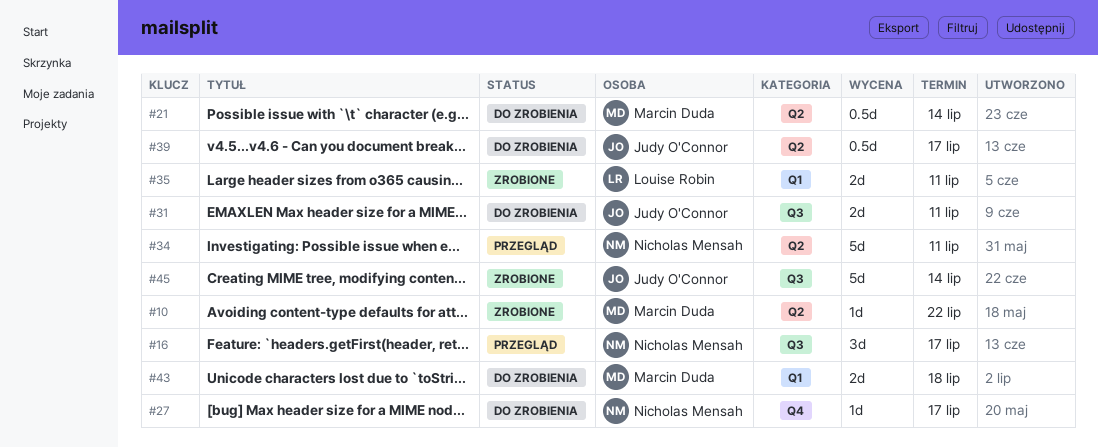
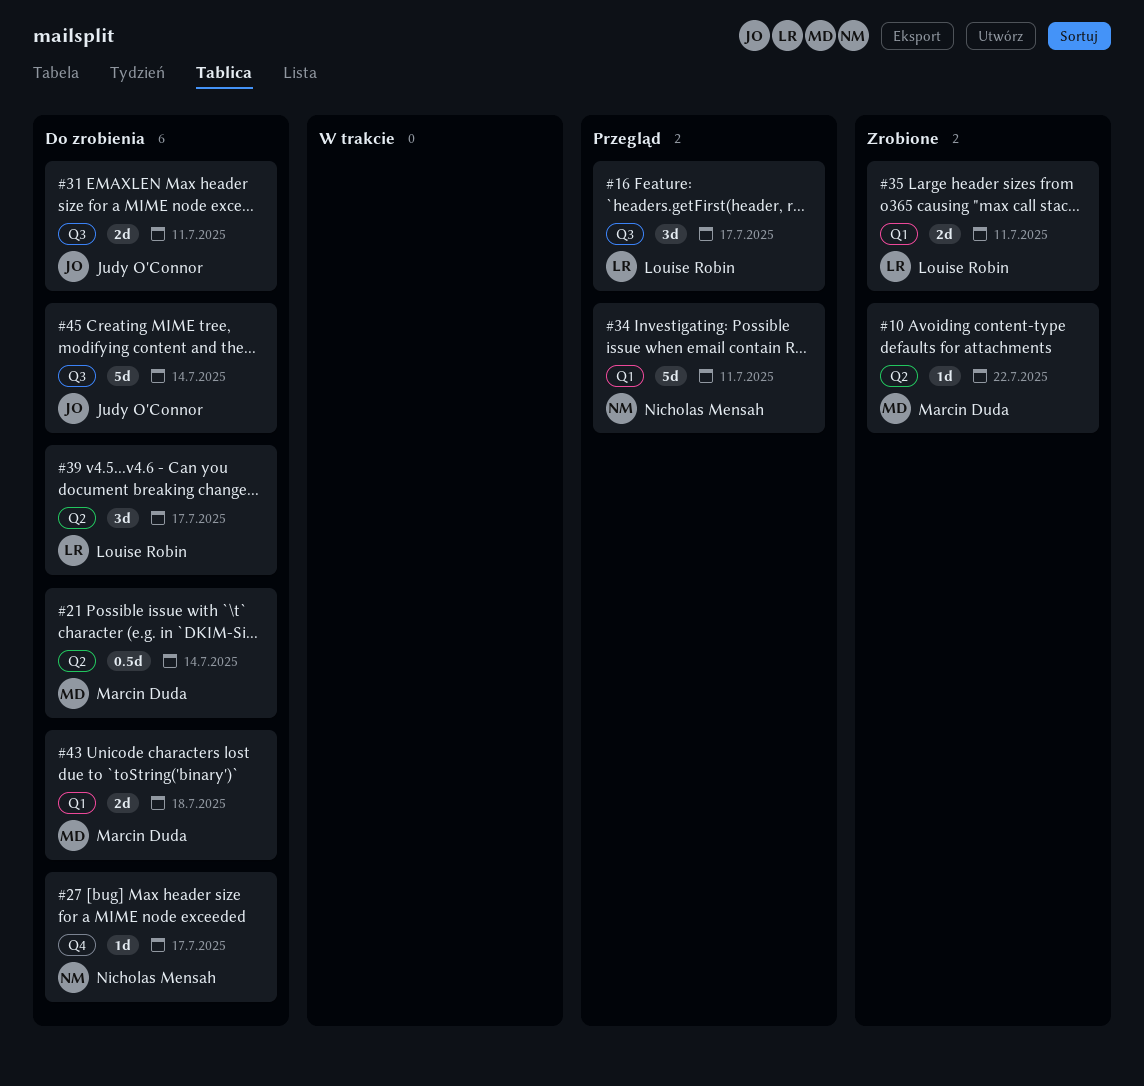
#16, owner: Nicholas Mensah -> Louise Robin
#34, label: Q2 -> Q1
#39, owner: Judy O'Connor -> Louise Robin
#39, estimate: 0.5d -> 3d
#45, status: Zrobione -> Do zrobienia

